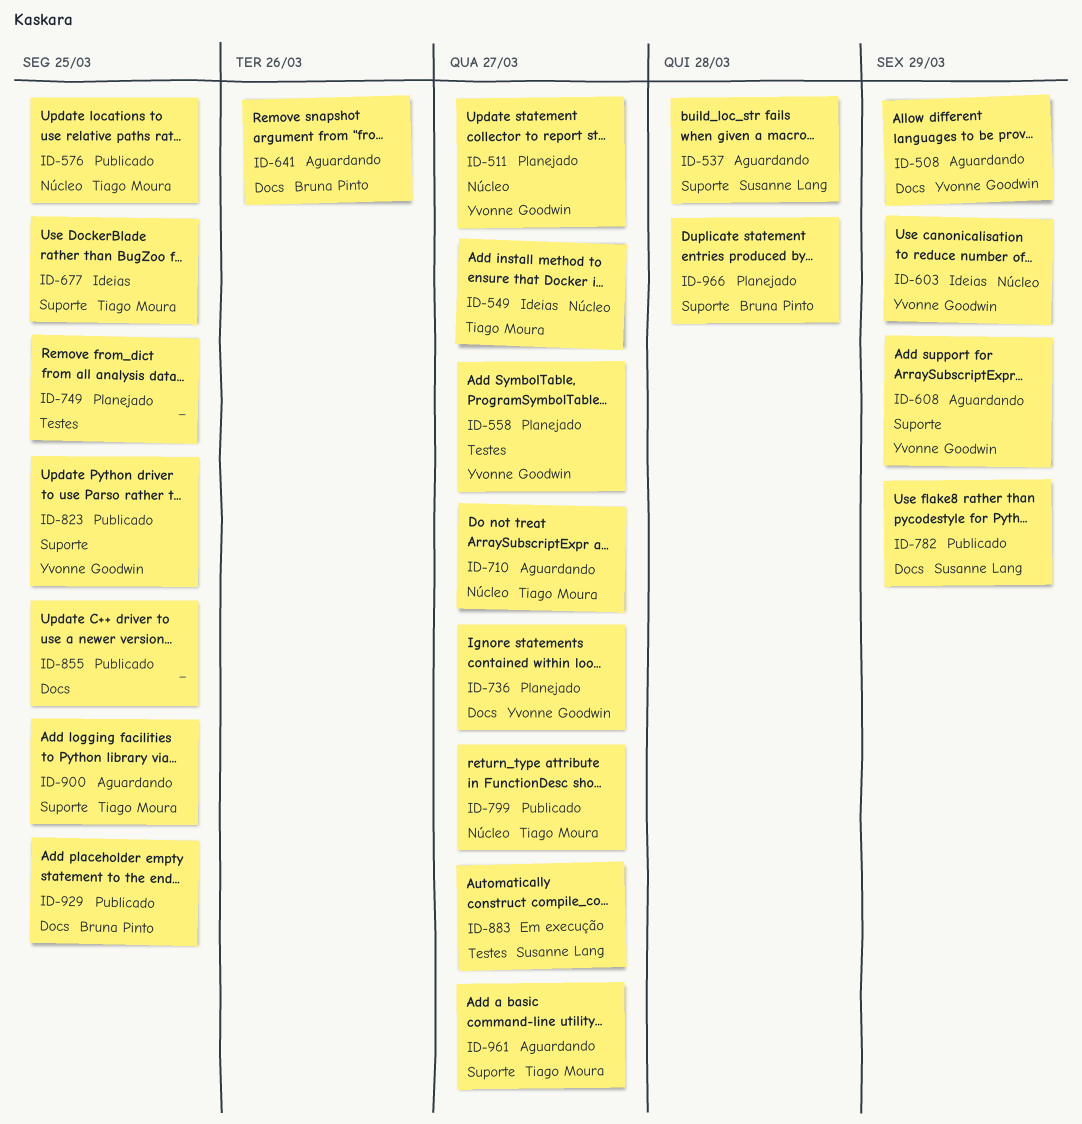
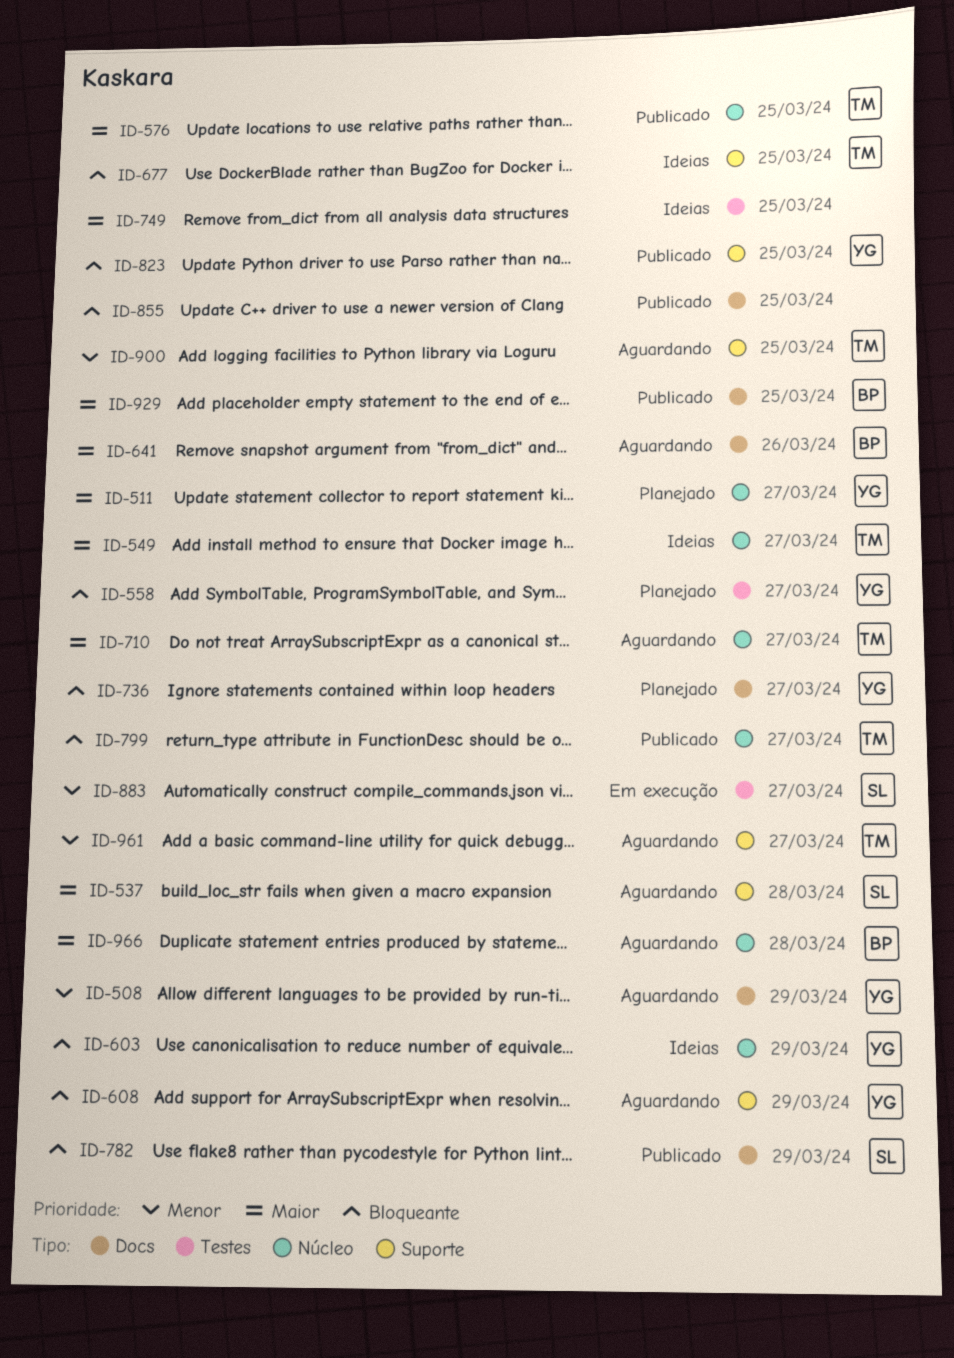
ID-749, status: Planejado -> Ideias
ID-966, status: Planejado -> Aguardando
ID-966, label: Suporte -> Núcleo

